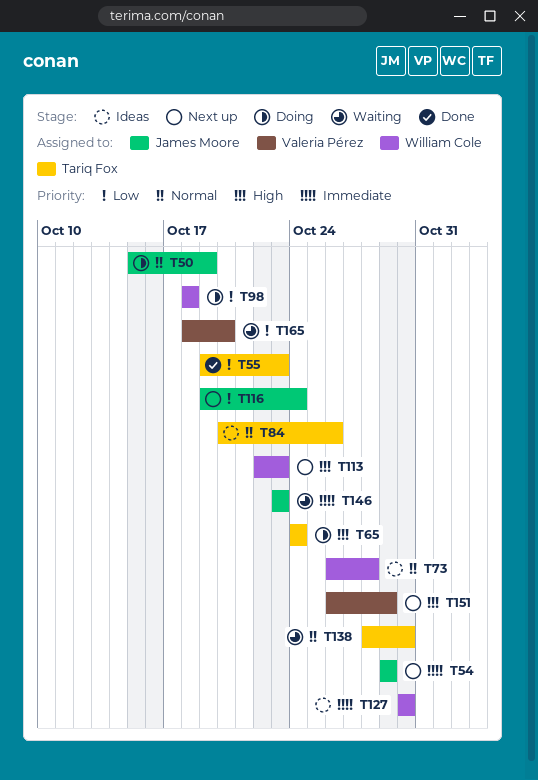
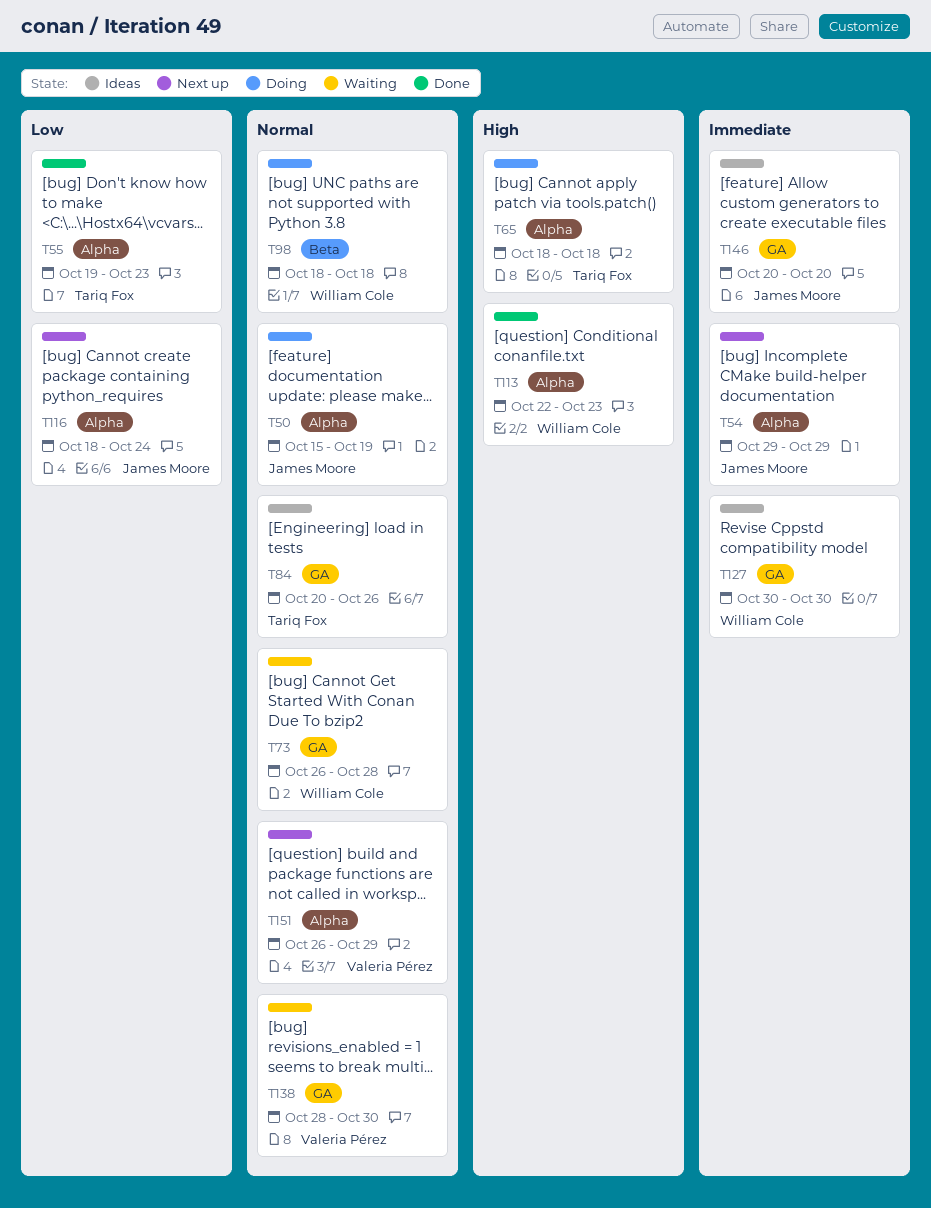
T65, start: Oct 24 -> Oct 18
T65, due: Oct 24 -> Oct 18
T73, status: Ideas -> Waiting
T98, priority: Low -> Normal
T113, status: Next up -> Done
T116, start: Oct 19 -> Oct 18
T138, owner: Tariq Fox -> Valeria Pérez
T146, status: Waiting -> Ideas
T146, start: Oct 23 -> Oct 20
T146, due: Oct 23 -> Oct 20
T151, priority: High -> Normal
T165: present -> none

